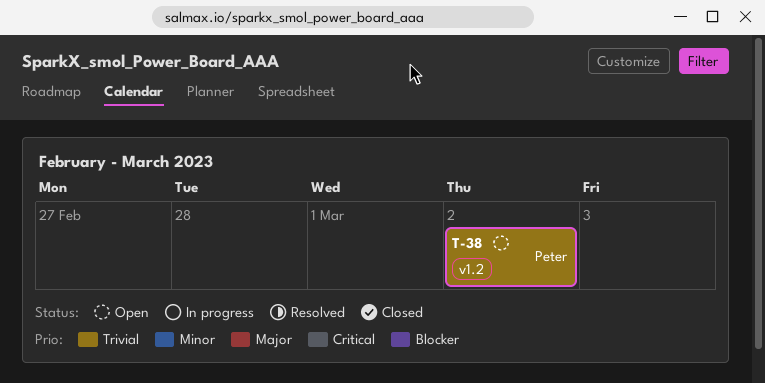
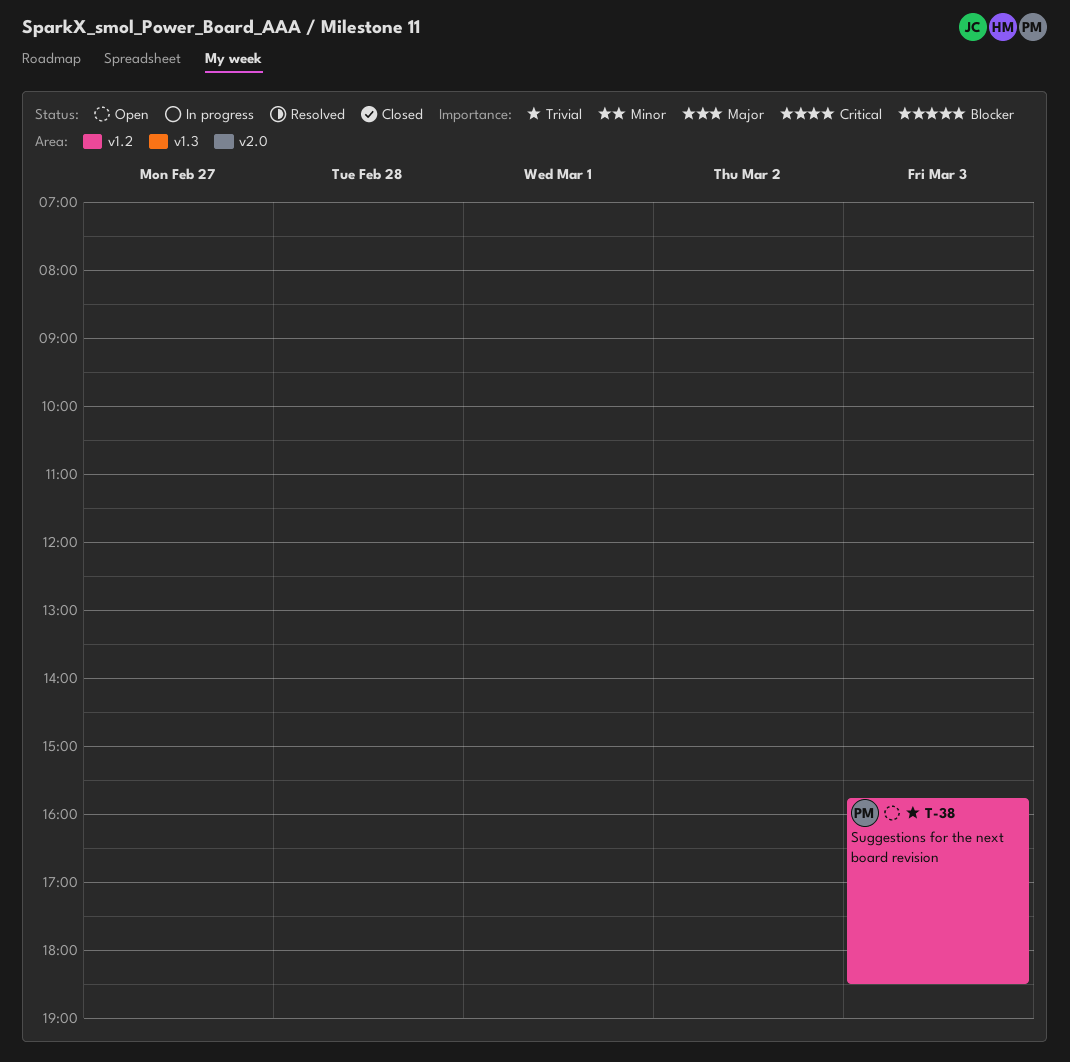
T-38, day: Mar 2 -> Mar 3

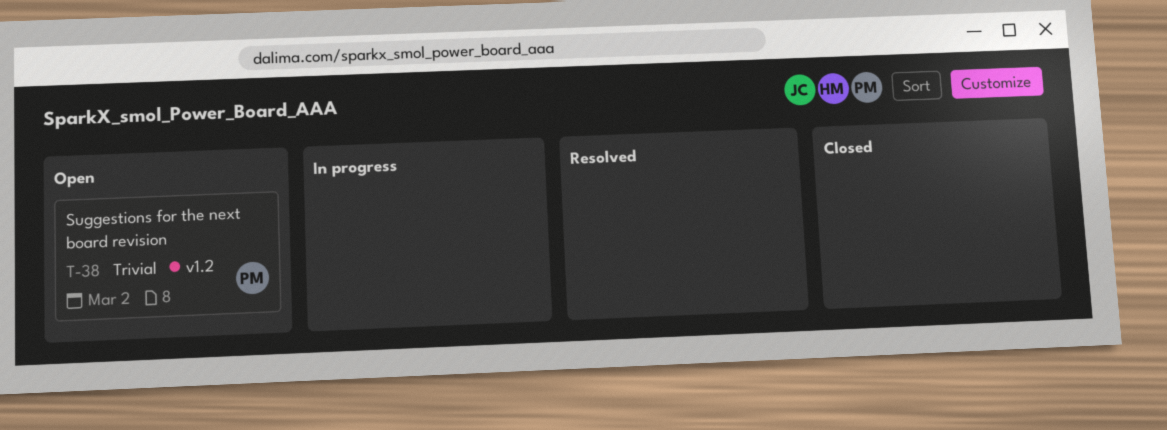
T-38, day: Mar 3 -> Mar 2

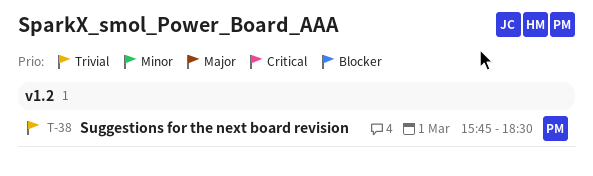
T-38, day: Mar 2 -> Mar 1

